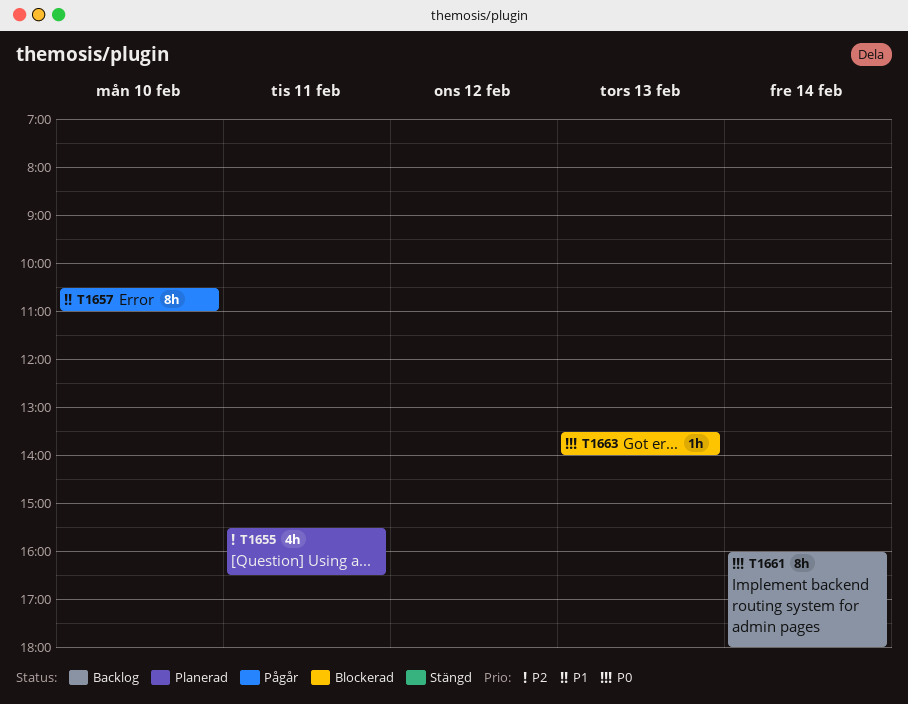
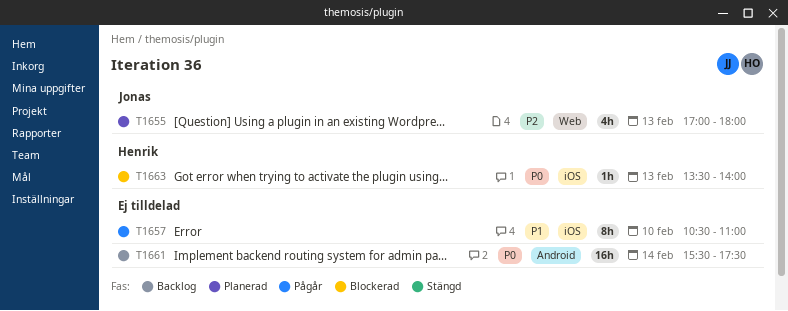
T1655, day: Feb 11 -> Feb 13
T1655, begins: 15:30 -> 17:00
T1655, ends: 16:30 -> 18:00
T1661, estimate: 8h -> 16h
T1661, begins: 16:00 -> 15:30
T1661, ends: 18:00 -> 17:30

